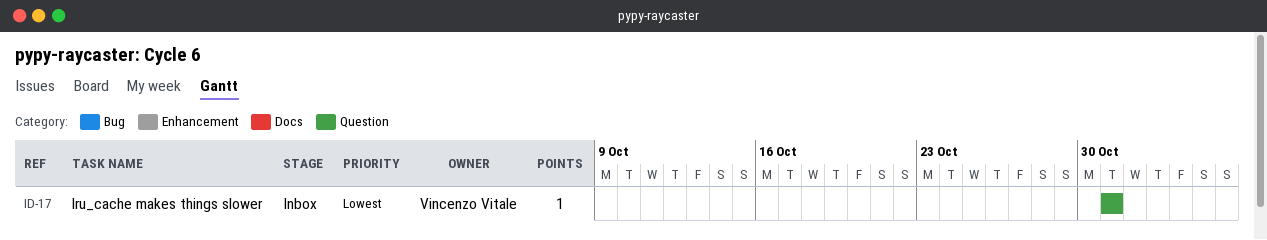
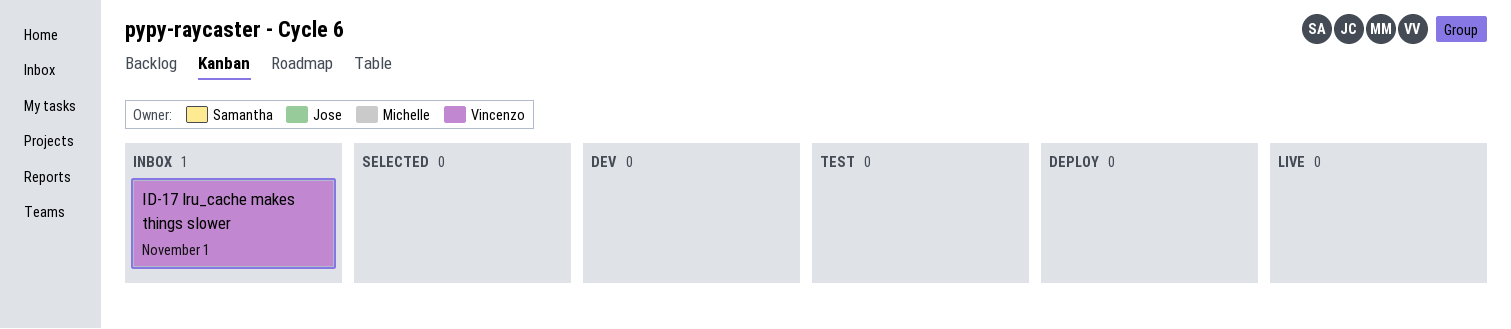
ID-17, due: Oct 31 -> Nov 1

